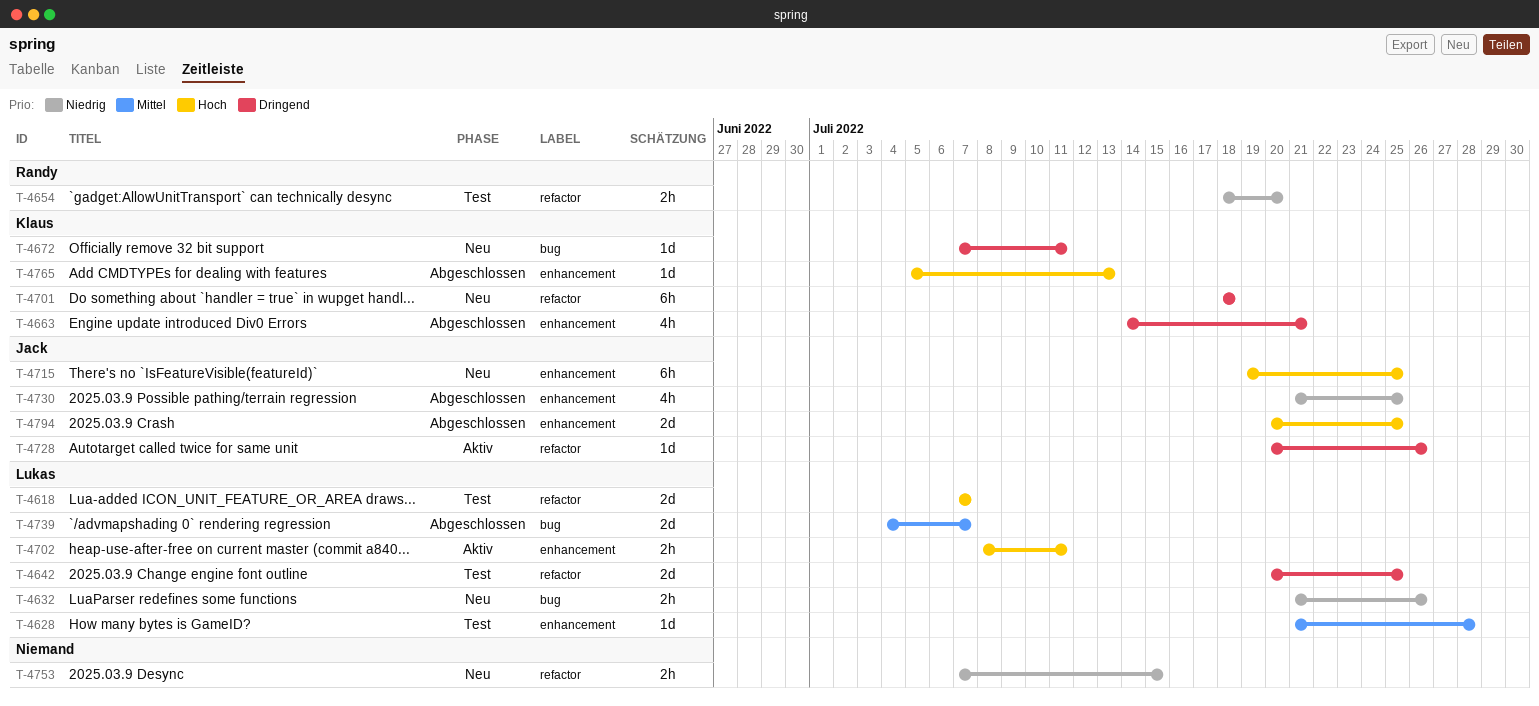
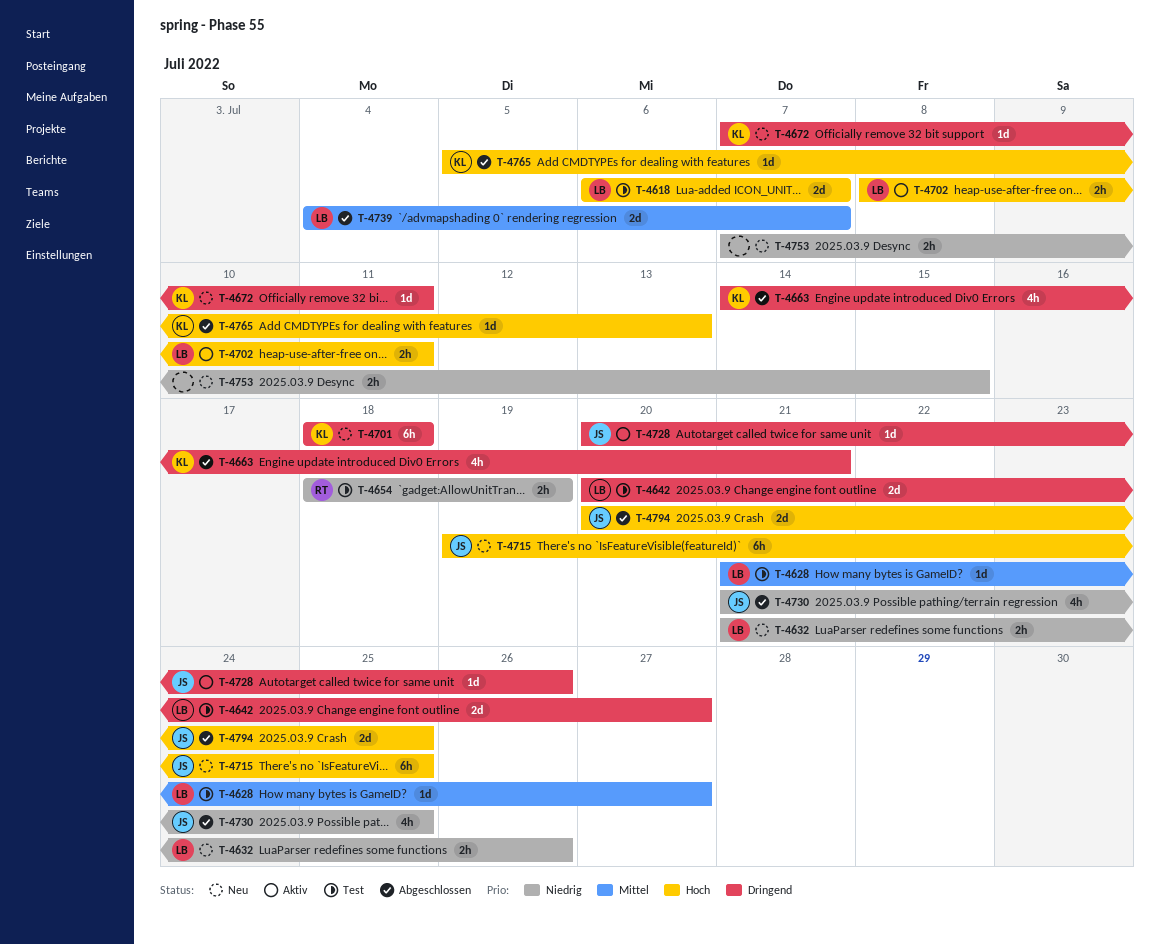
T-4618, start: Jul 7 -> Jul 6
T-4628, due: Jul 28 -> Jul 27
T-4642, due: Jul 25 -> Jul 27
T-4654, due: Jul 20 -> Jul 19

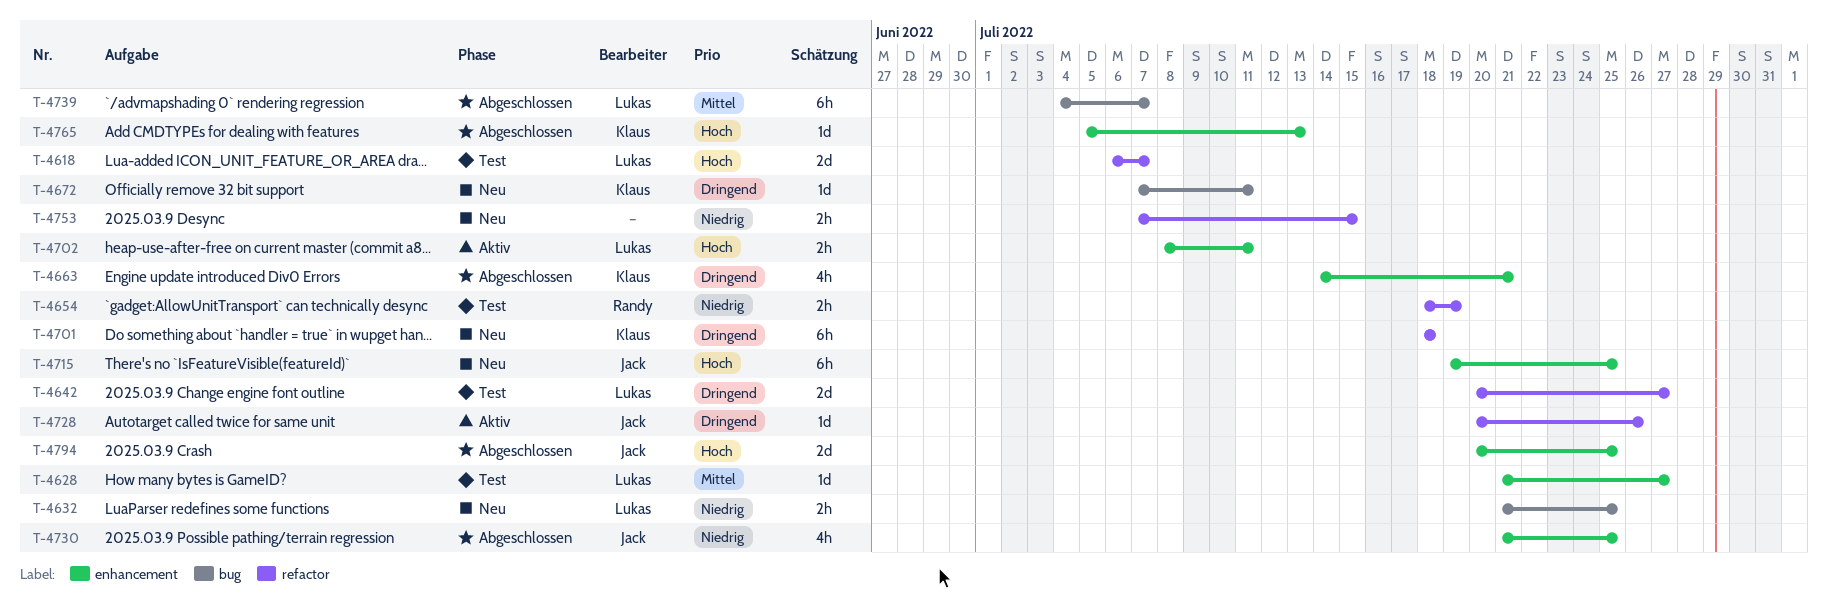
T-4632, due: Jul 26 -> Jul 25
T-4739, estimate: 2d -> 6h

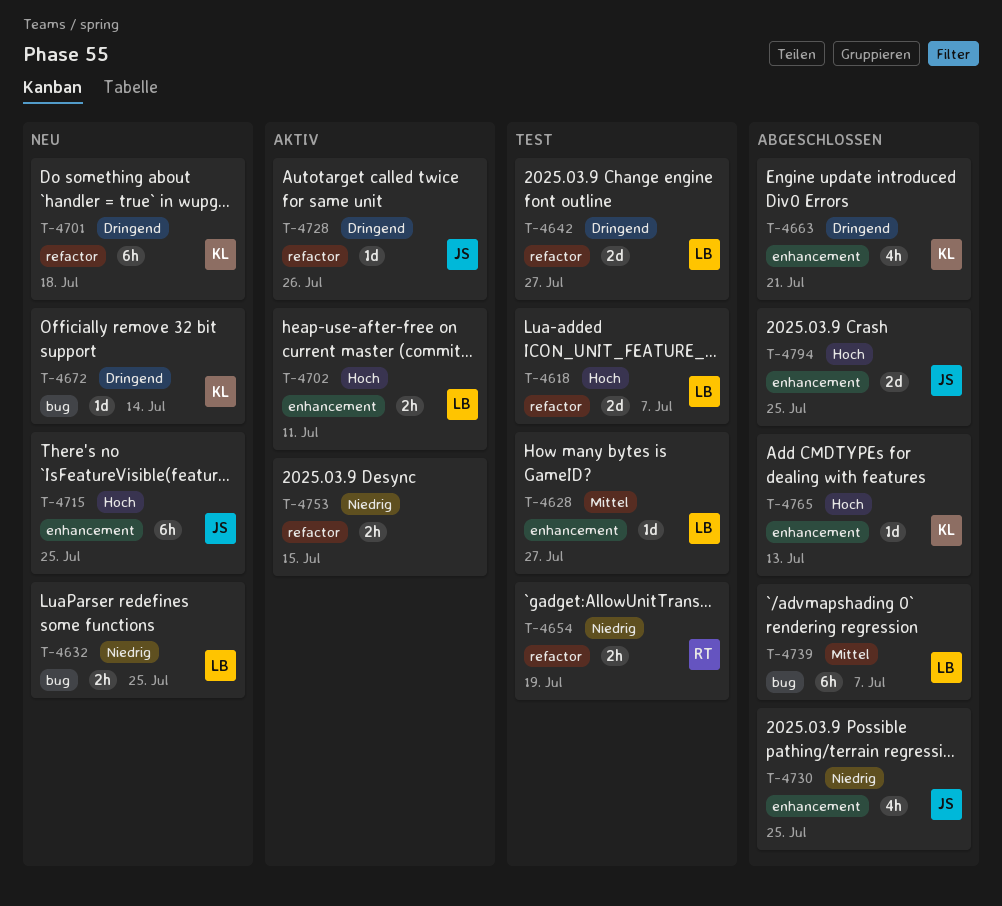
T-4672, due: Jul 11 -> Jul 14
T-4753, status: Neu -> Aktiv

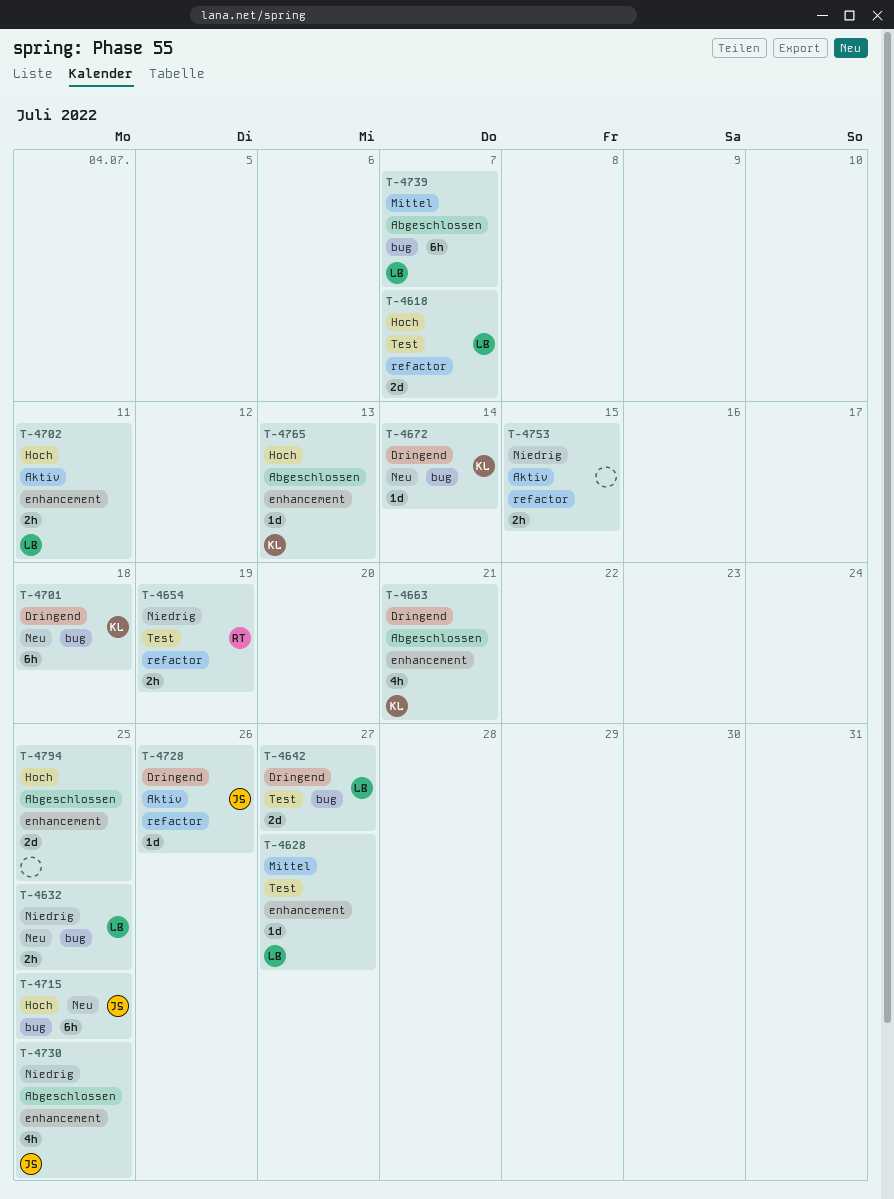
T-4642, label: refactor -> bug
T-4701, label: refactor -> bug
T-4715, label: enhancement -> bug
T-4794, owner: JS -> none

